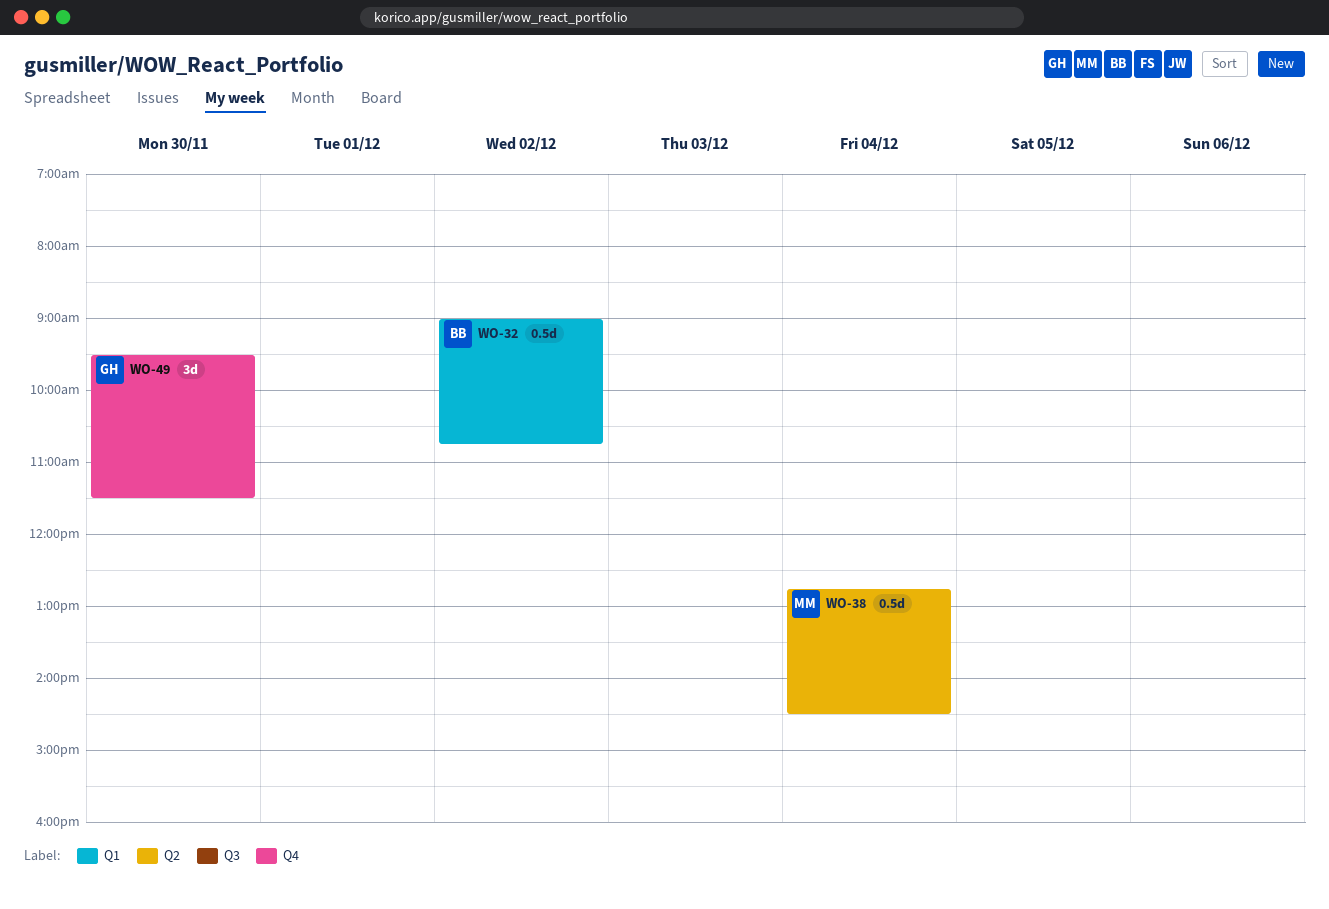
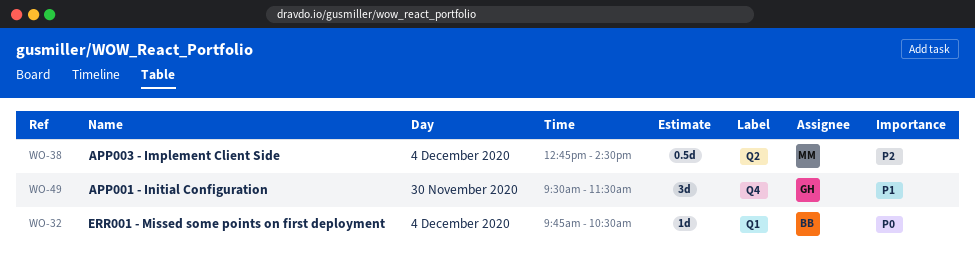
WO-32, estimate: 0.5d -> 1d
WO-32, day: Dec 2 -> Dec 4
WO-32, begins: 09:00 -> 09:45
WO-32, ends: 10:45 -> 10:30

